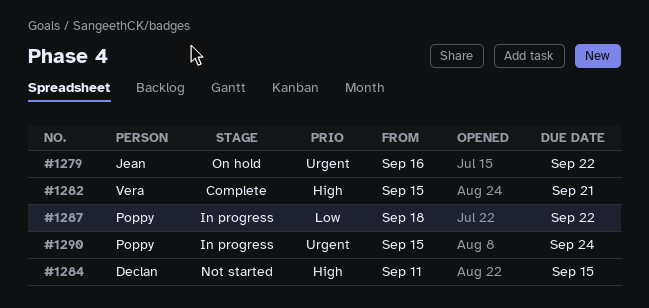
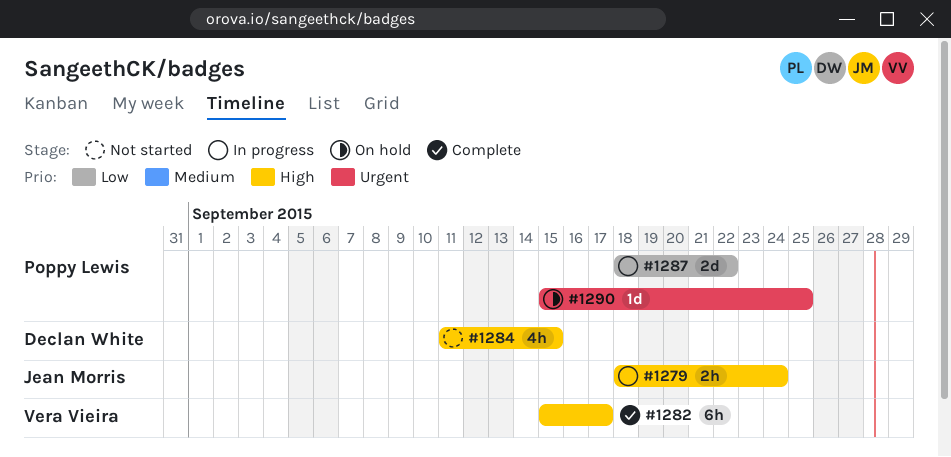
#1279, status: On hold -> In progress
#1279, priority: Urgent -> High
#1279, start: Sep 16 -> Sep 18
#1279, due: Sep 22 -> Sep 24
#1282, due: Sep 21 -> Sep 17
#1290, status: In progress -> On hold
#1290, due: Sep 24 -> Sep 25

